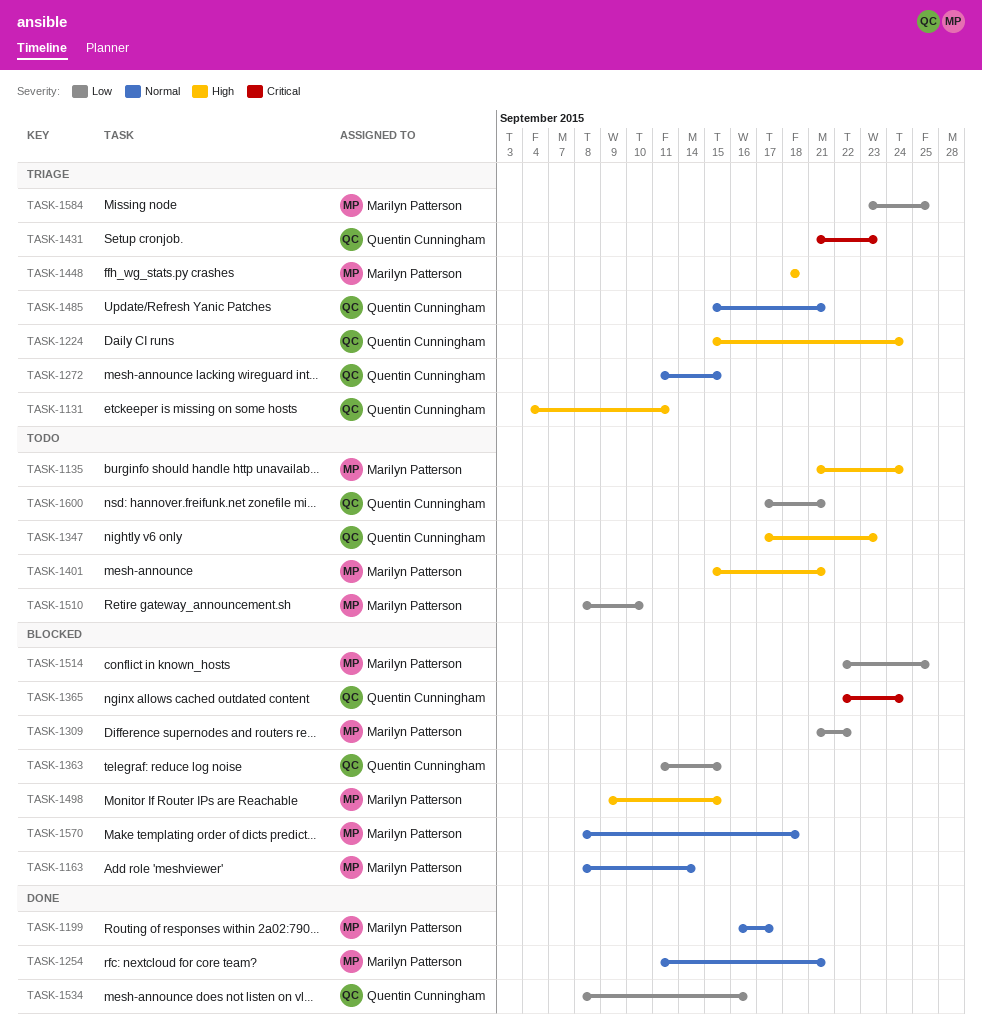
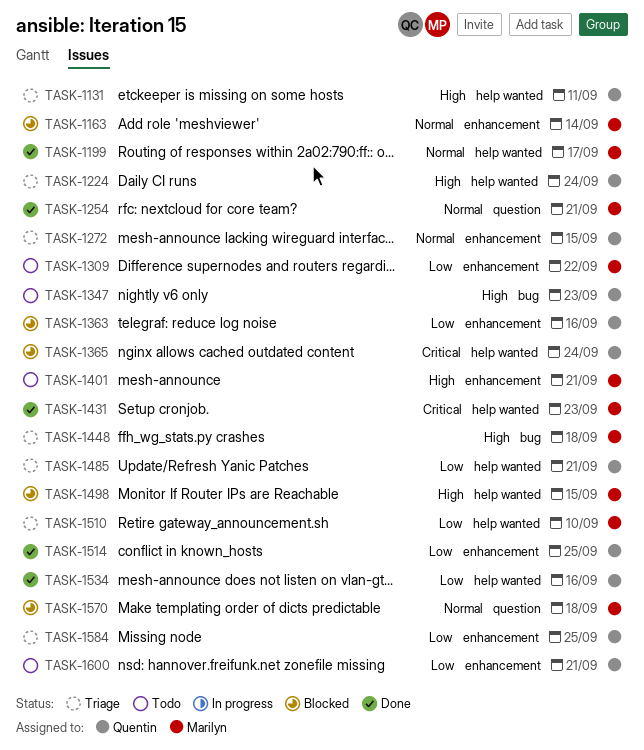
TASK-1135: present -> none
TASK-1309, status: Blocked -> Todo
TASK-1363, due: Sep 15 -> Sep 16
TASK-1431, status: Triage -> Done
TASK-1431, owner: Quentin Cunningham -> Marilyn Patterson
TASK-1485, priority: Normal -> Low
TASK-1510, status: Todo -> Triage
TASK-1514, status: Blocked -> Done
TASK-1514, owner: Marilyn Patterson -> Quentin Cunningham
TASK-1584, owner: Marilyn Patterson -> Quentin Cunningham

